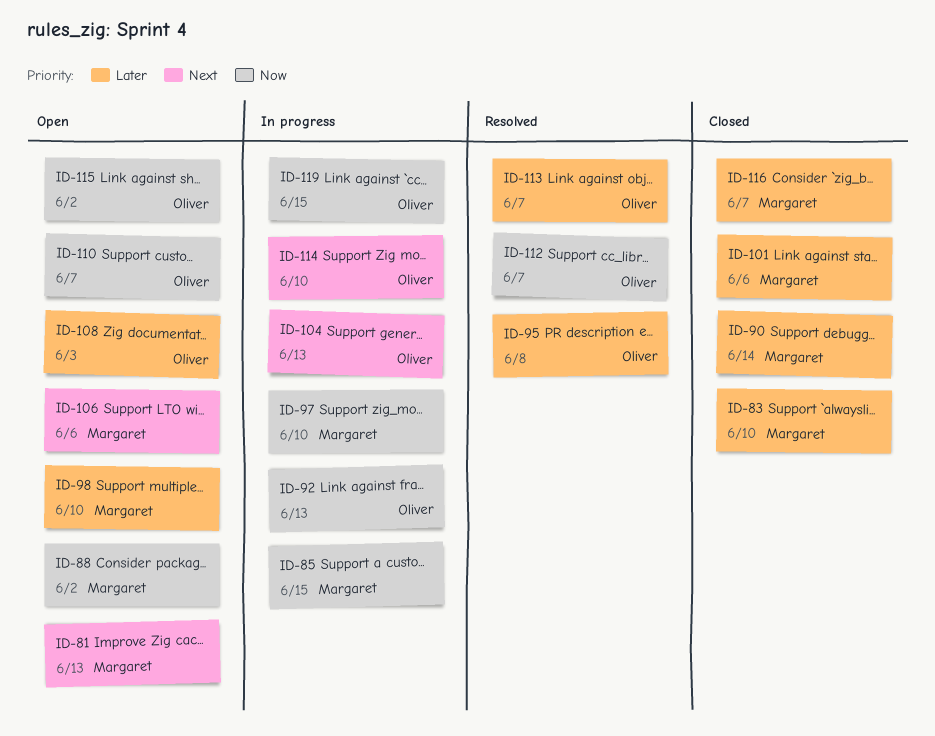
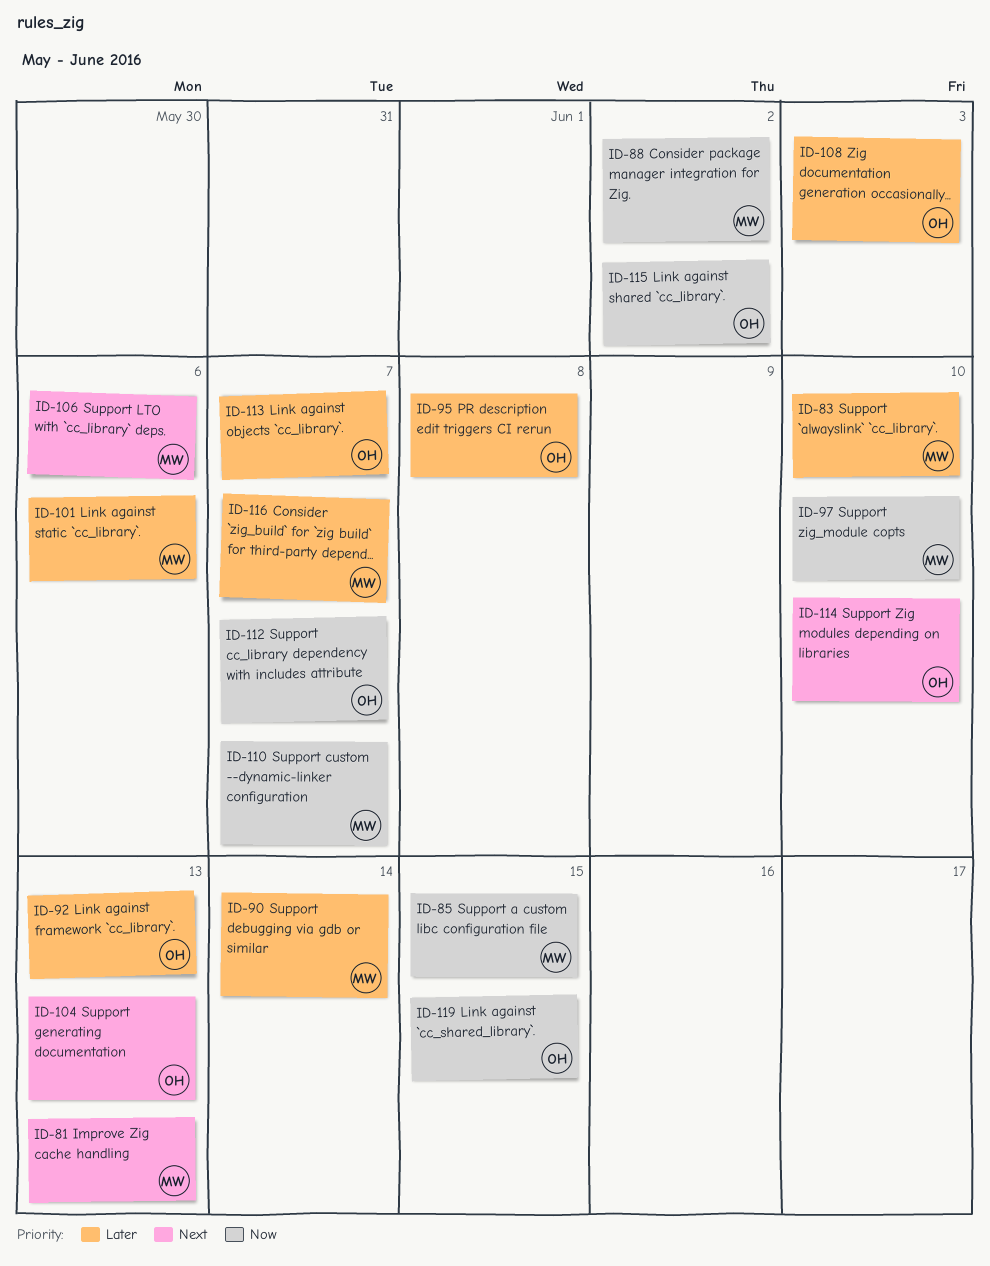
ID-92, priority: Now -> Later
ID-98: present -> none
ID-110, owner: Oliver -> Margaret

